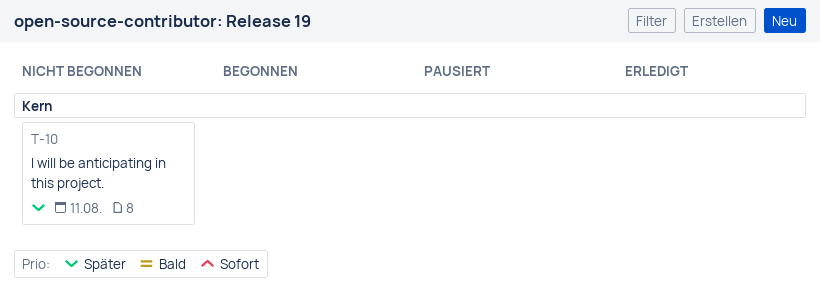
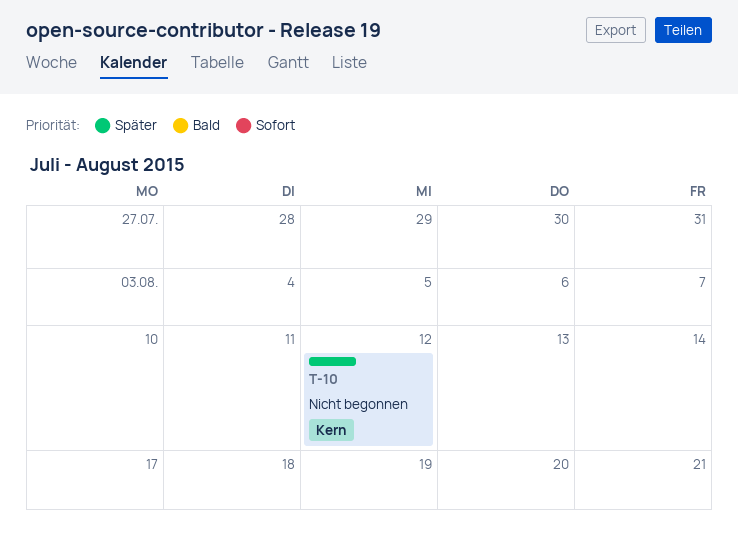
T-10, due: Aug 11 -> Aug 12

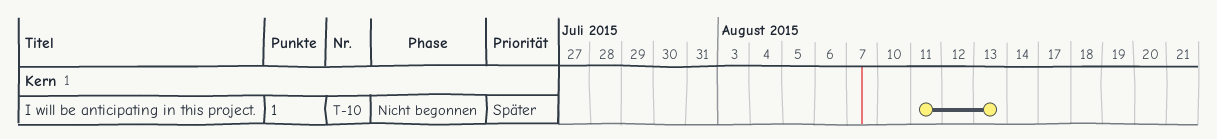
T-10, due: Aug 12 -> Aug 13

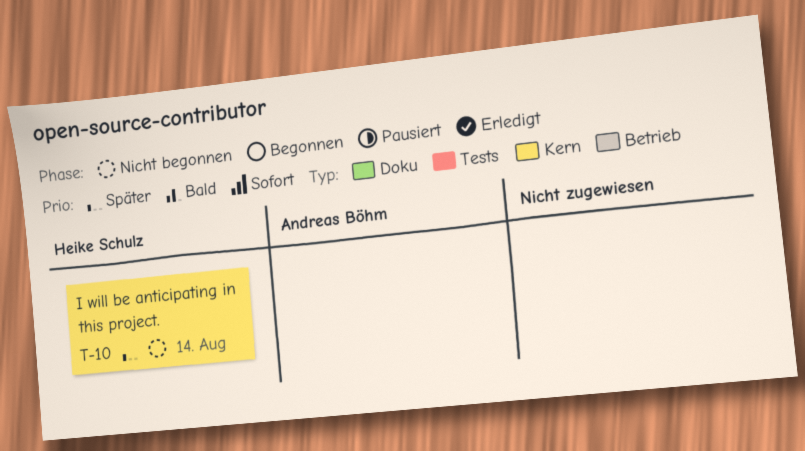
T-10, due: Aug 13 -> Aug 14

